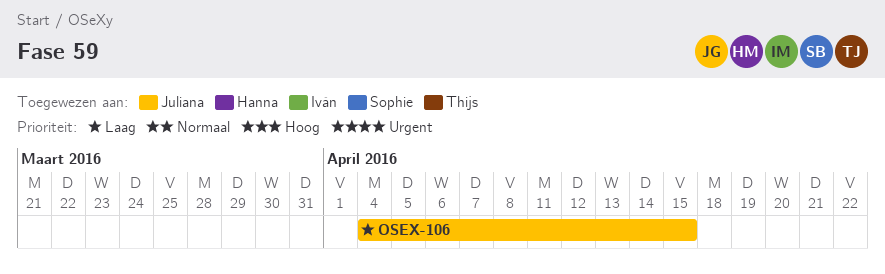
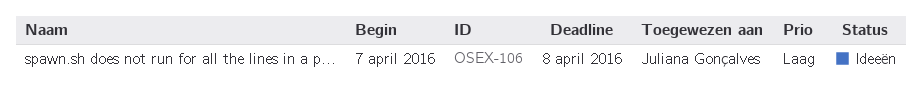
OSEX-106, start: Apr 4 -> Apr 7
OSEX-106, due: Apr 15 -> Apr 8

